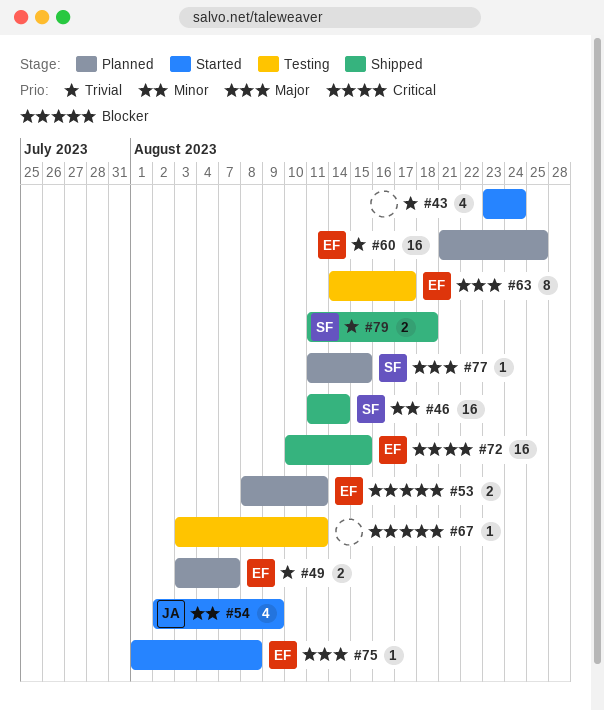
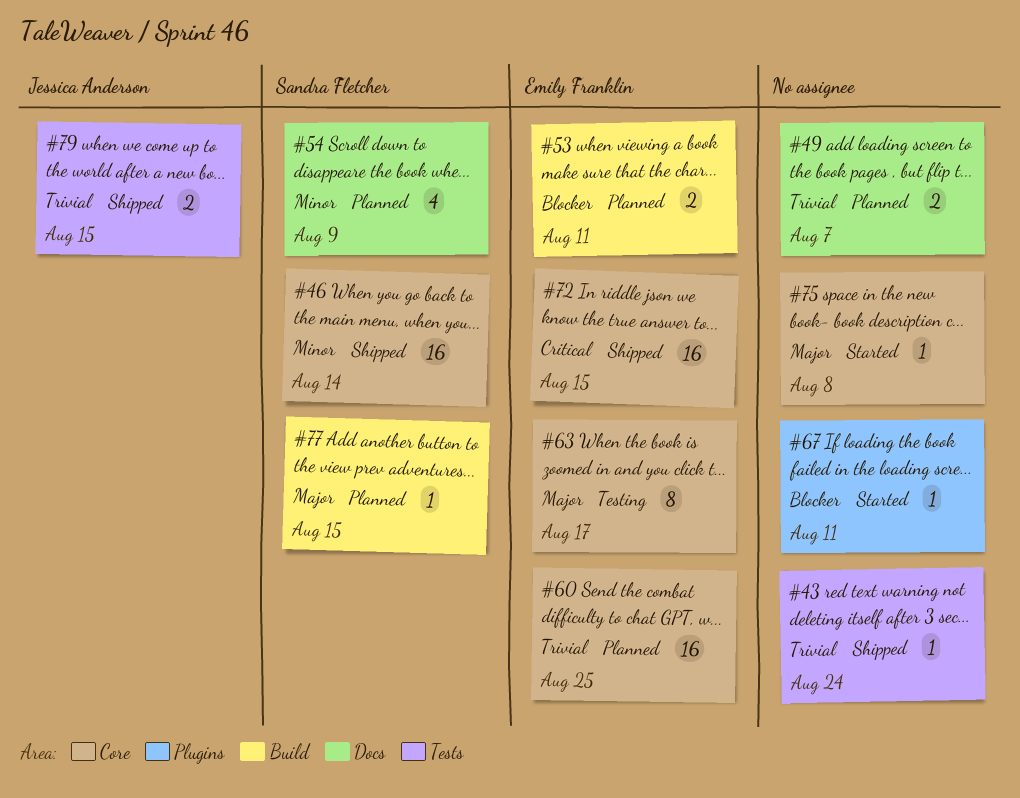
#43, status: Started -> Shipped
#43, estimate: 4 -> 1
#49, owner: Emily Franklin -> none
#54, status: Started -> Planned
#54, owner: Jessica Anderson -> Sandra Fletcher
#67, status: Testing -> Started
#75, owner: Emily Franklin -> none
#79, owner: Sandra Fletcher -> Jessica Anderson
#79, due: Aug 18 -> Aug 15

